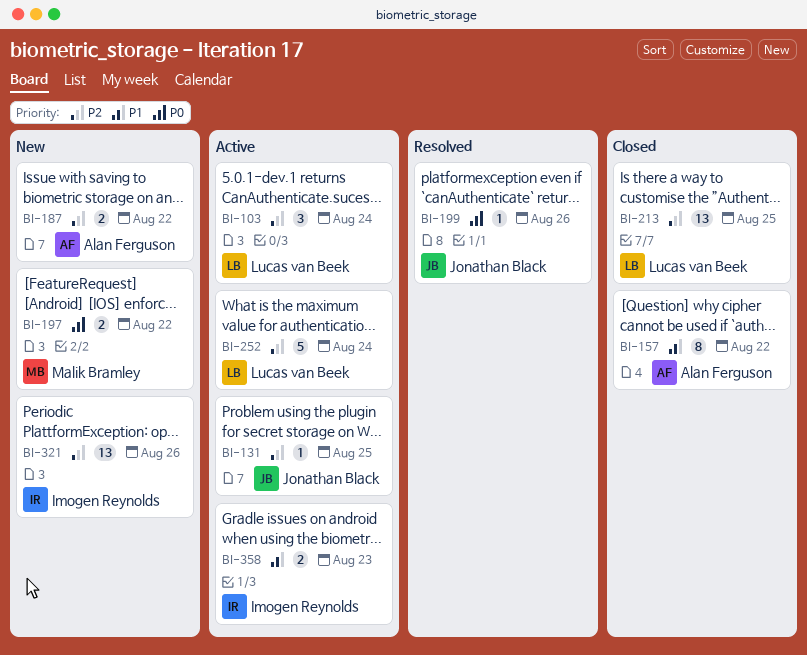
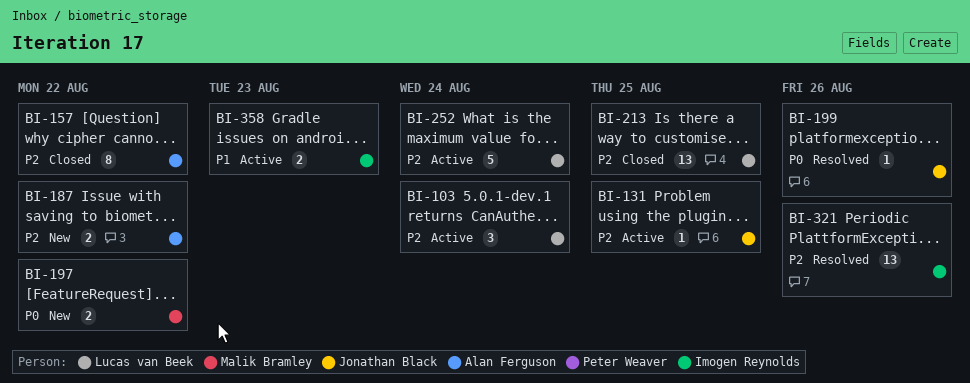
BI-157, priority: P1 -> P2
BI-321, status: New -> Resolved

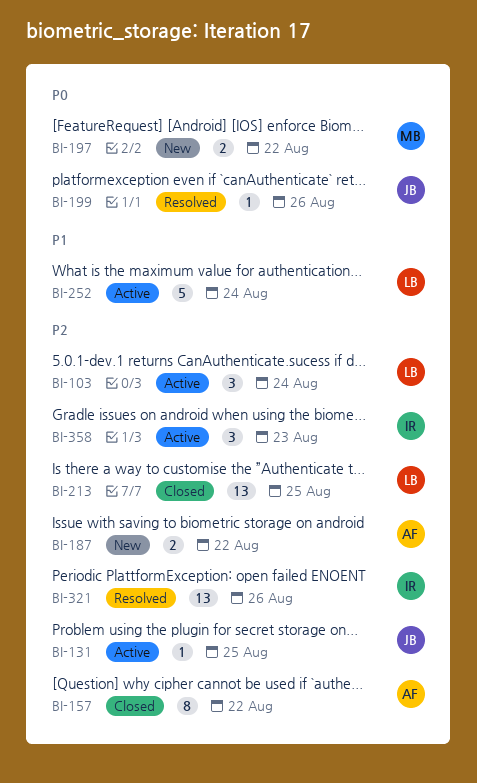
BI-252, priority: P2 -> P1
BI-358, priority: P1 -> P2
BI-358, estimate: 2 -> 3

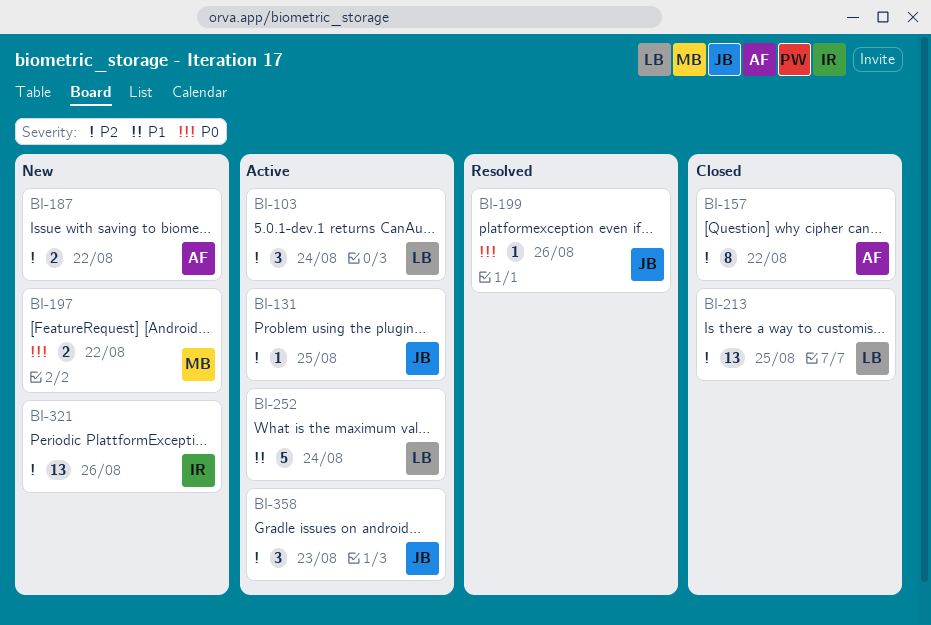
BI-321, status: Resolved -> New
BI-358, owner: IR -> JB

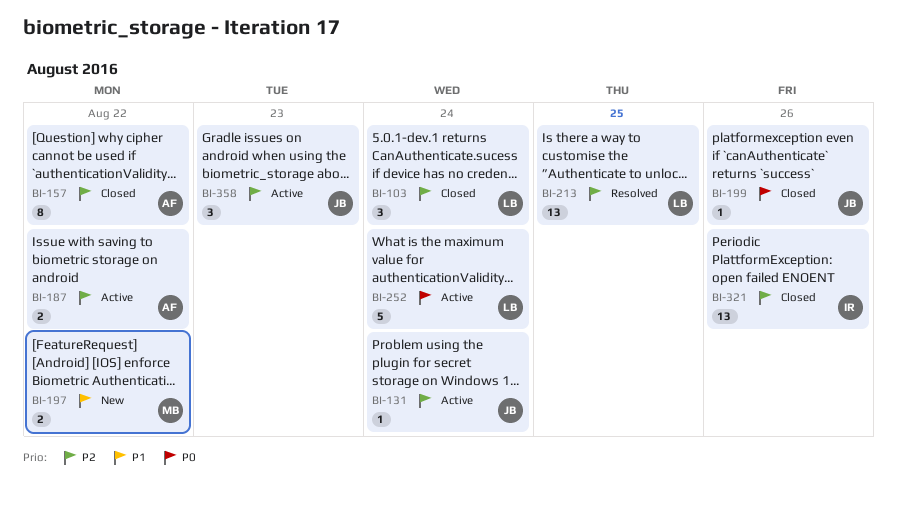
BI-103, status: Active -> Closed
BI-131, due: Aug 25 -> Aug 24
BI-187, status: New -> Active
BI-197, priority: P0 -> P1
BI-199, status: Resolved -> Closed
BI-213, status: Closed -> Resolved
BI-252, priority: P1 -> P0
BI-321, status: New -> Closed

